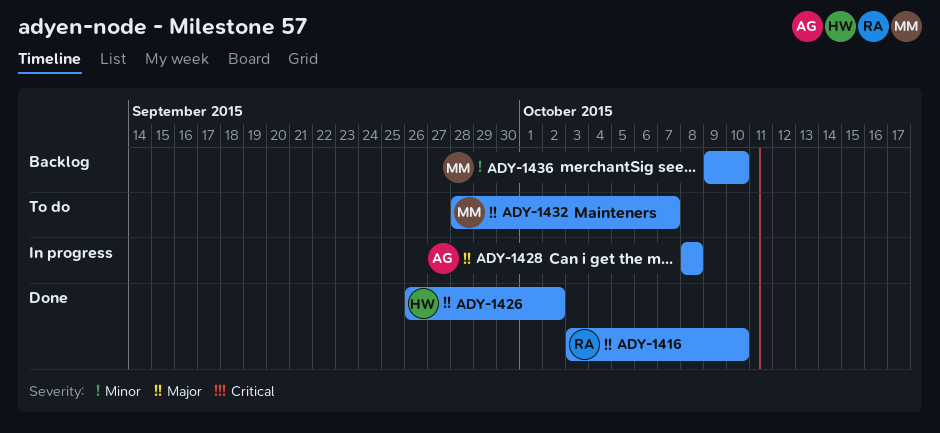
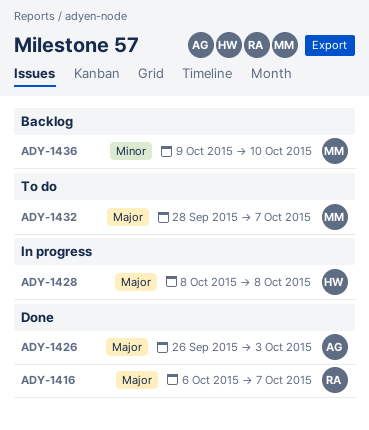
ADY-1416, start: Oct 3 -> Oct 6
ADY-1416, due: Oct 10 -> Oct 7
ADY-1426, owner: HW -> AG
ADY-1426, due: Oct 2 -> Oct 3
ADY-1428, owner: AG -> HW

